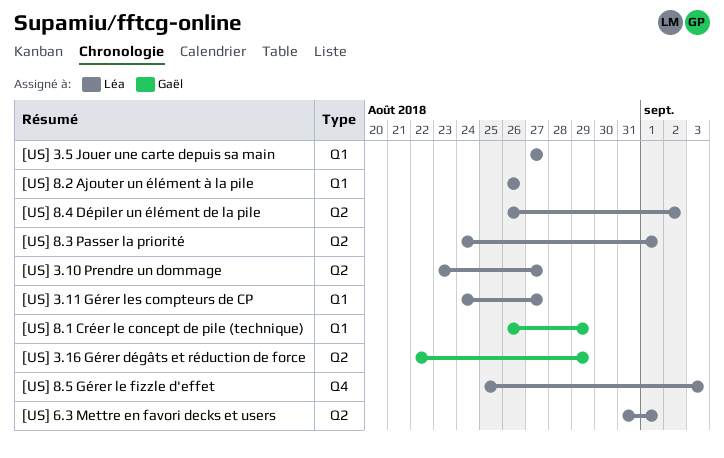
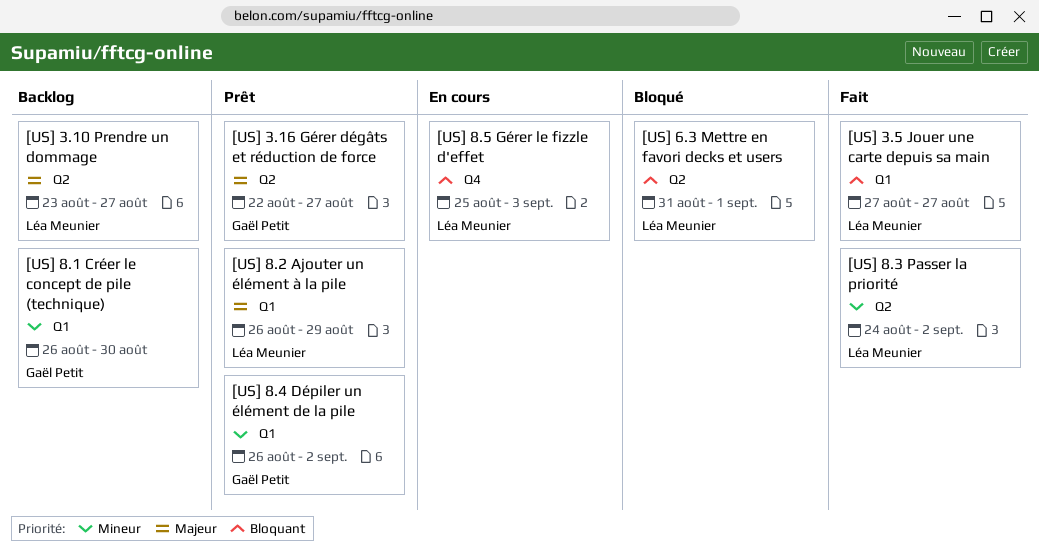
[US] 3.11 Gérer les compteurs de CP: present -> none
[US] 3.16 Gérer dégâts et réduction de force, due: Aug 29 -> Aug 27
[US] 8.1 Créer le concept de pile (technique), due: Aug 29 -> Aug 30
[US] 8.2 Ajouter un élément à la pile, due: Aug 26 -> Aug 29
[US] 8.3 Passer la priorité, due: Sep 1 -> Sep 2
[US] 8.4 Dépiler un élément de la pile, owner: Léa Meunier -> Gaël Petit
[US] 8.4 Dépiler un élément de la pile, label: Q2 -> Q1

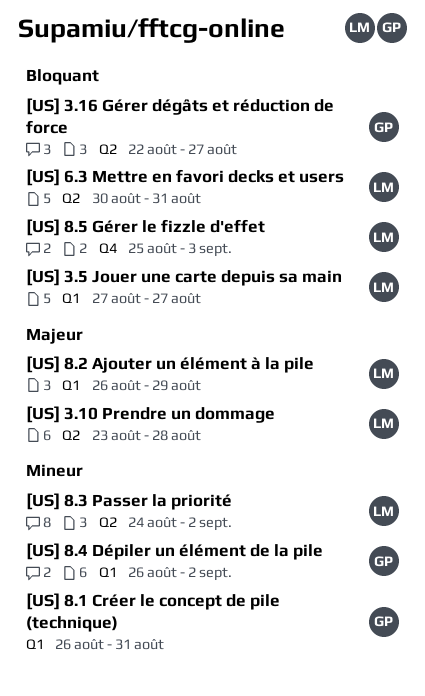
[US] 3.10 Prendre un dommage, due: Aug 27 -> Aug 28
[US] 3.16 Gérer dégâts et réduction de force, priority: Majeur -> Bloquant
[US] 6.3 Mettre en favori decks et users, start: Aug 31 -> Aug 30
[US] 6.3 Mettre en favori decks et users, due: Sep 1 -> Aug 31
[US] 8.1 Créer le concept de pile (technique), due: Aug 30 -> Aug 31

